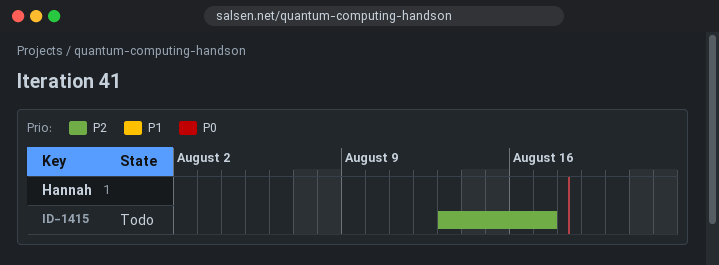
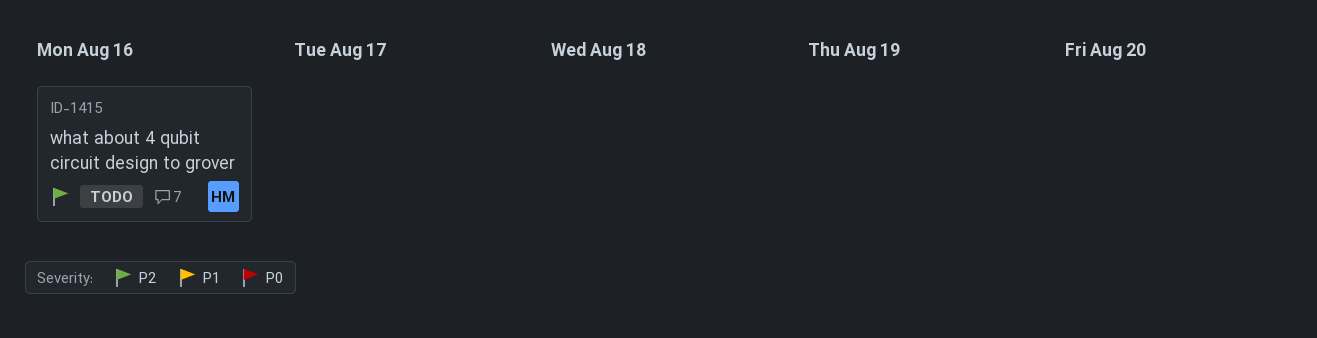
ID-1415, due: Aug 17 -> Aug 16

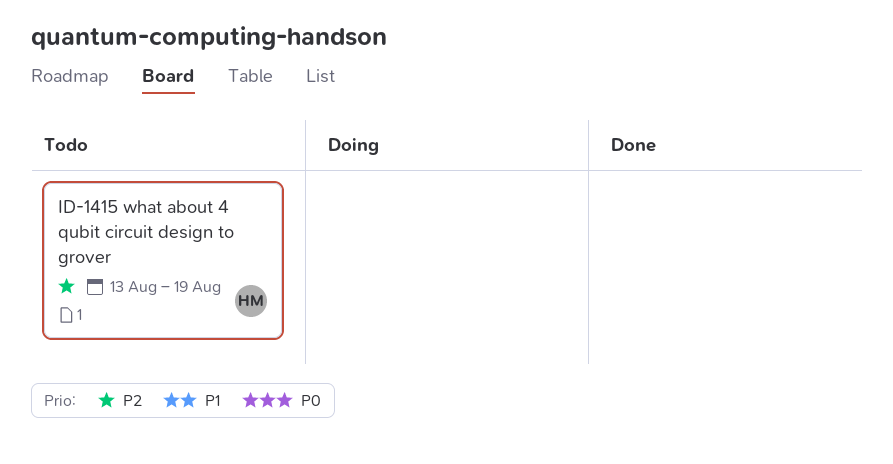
ID-1415, due: Aug 16 -> Aug 19

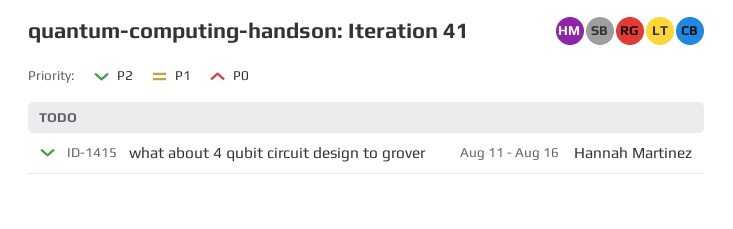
ID-1415, start: Aug 13 -> Aug 11
ID-1415, due: Aug 19 -> Aug 16

